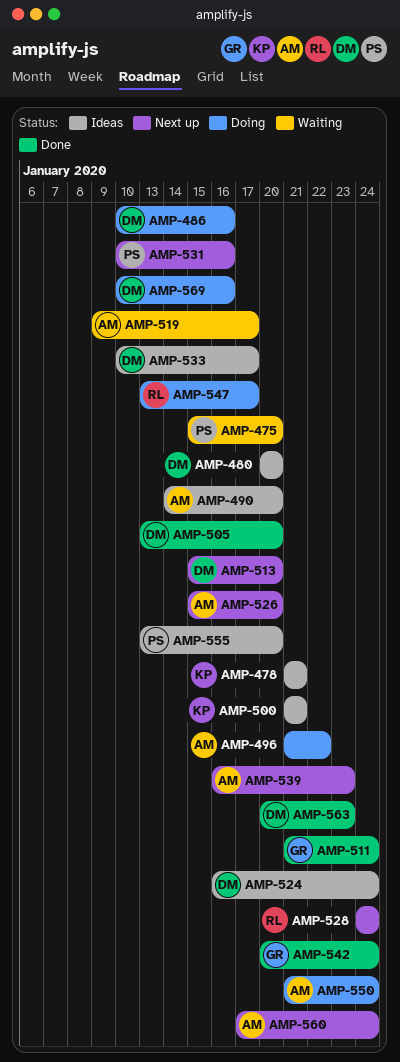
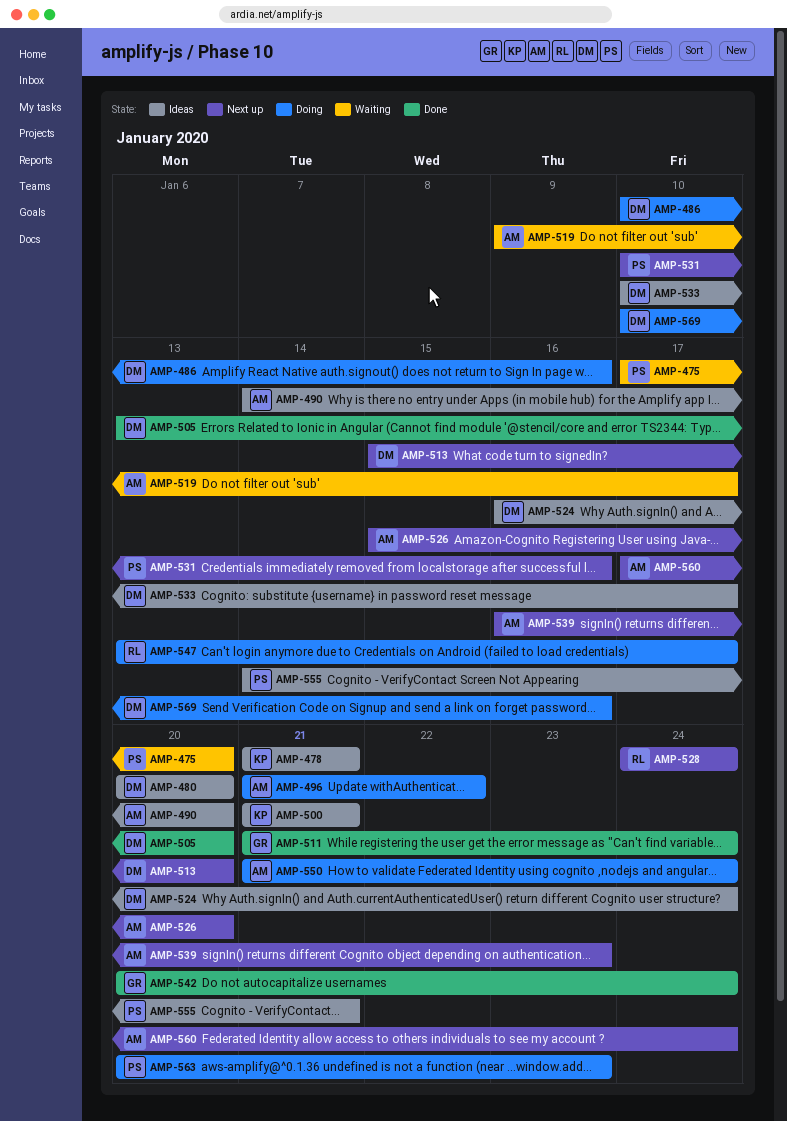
AMP-475, start: Jan 15 -> Jan 17
AMP-555, start: Jan 13 -> Jan 14
AMP-555, due: Jan 20 -> Jan 21
AMP-563, status: Done -> Doing
AMP-563, owner: DM -> PS

